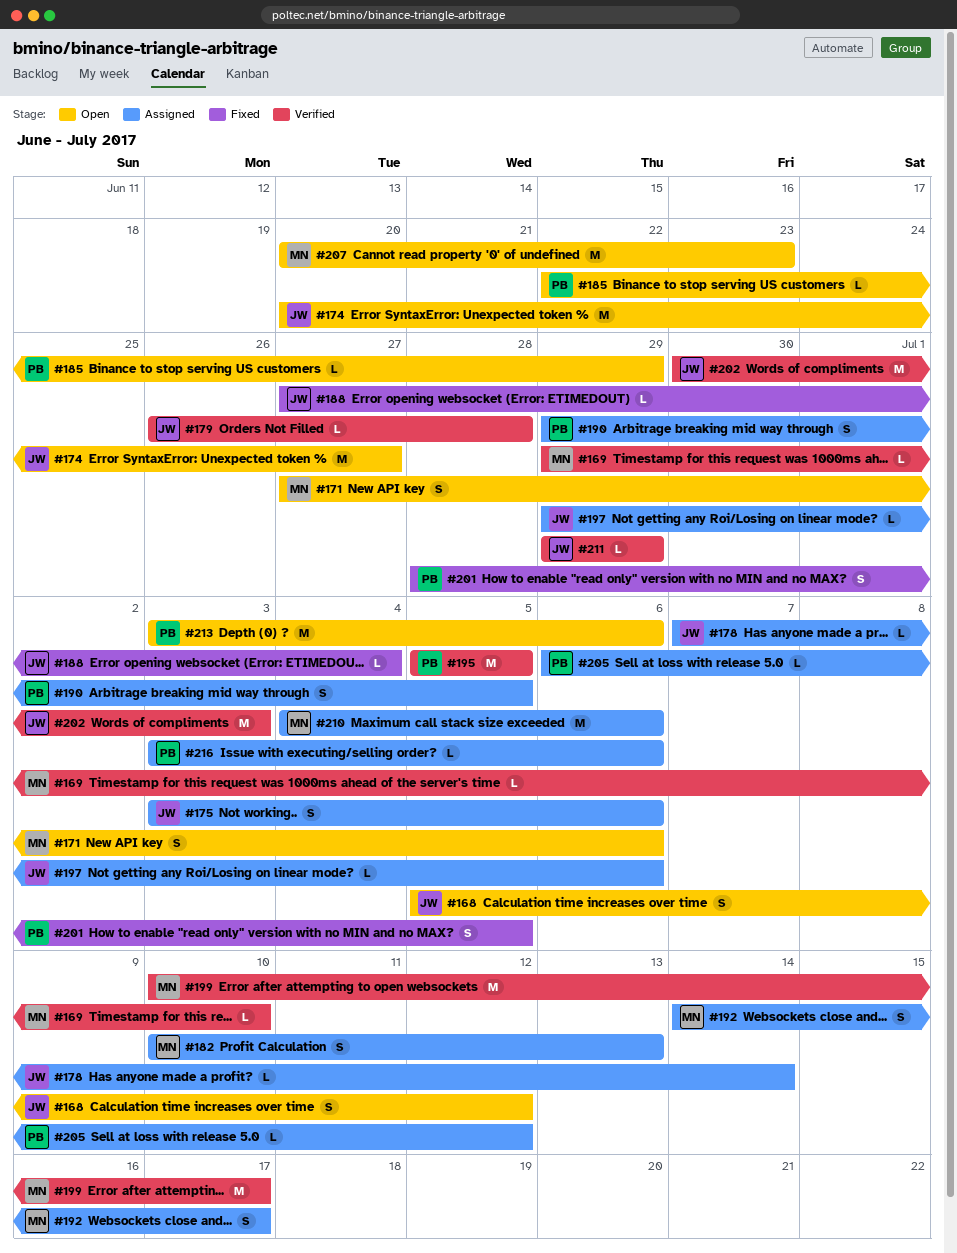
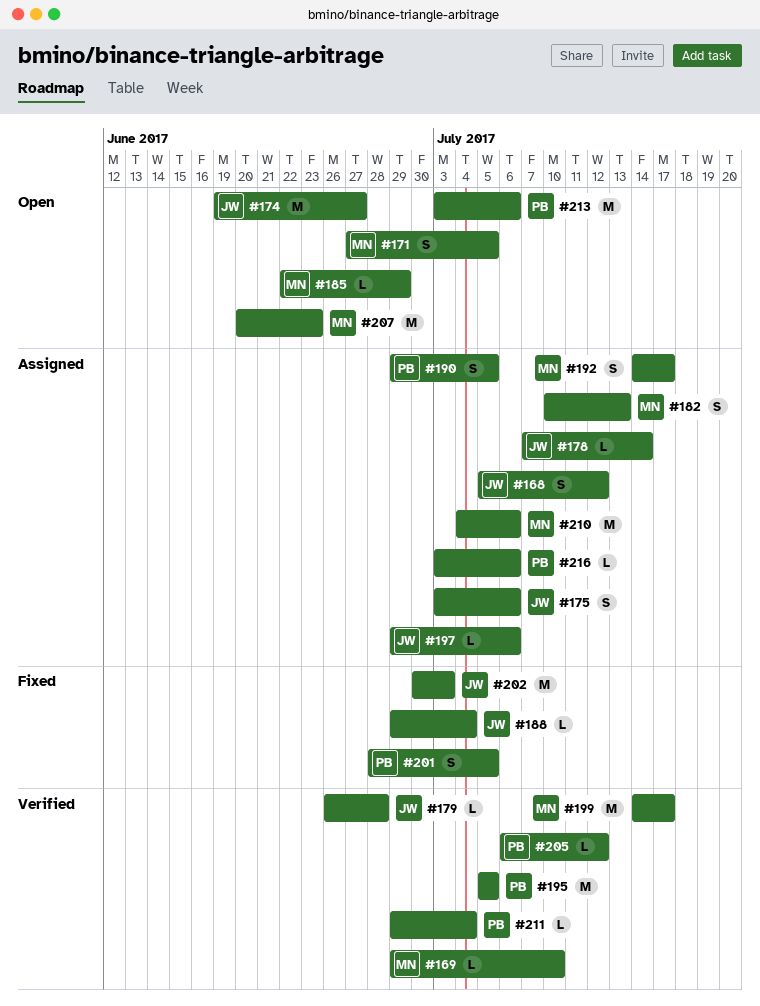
#168, status: Open -> Assigned
#171, due: Jul 6 -> Jul 5
#174, start: Jun 20 -> Jun 19
#185, owner: PB -> MN
#188, start: Jun 27 -> Jun 29
#199, start: Jul 10 -> Jul 14
#202, status: Verified -> Fixed
#205, status: Assigned -> Verified
#211, owner: JW -> PB
#211, due: Jun 29 -> Jul 4

